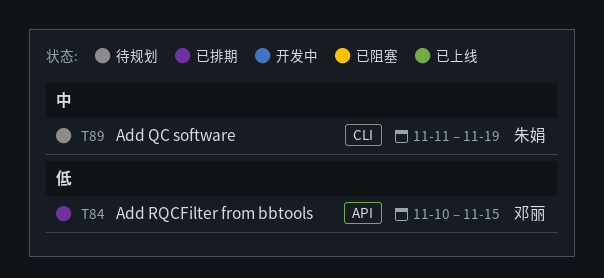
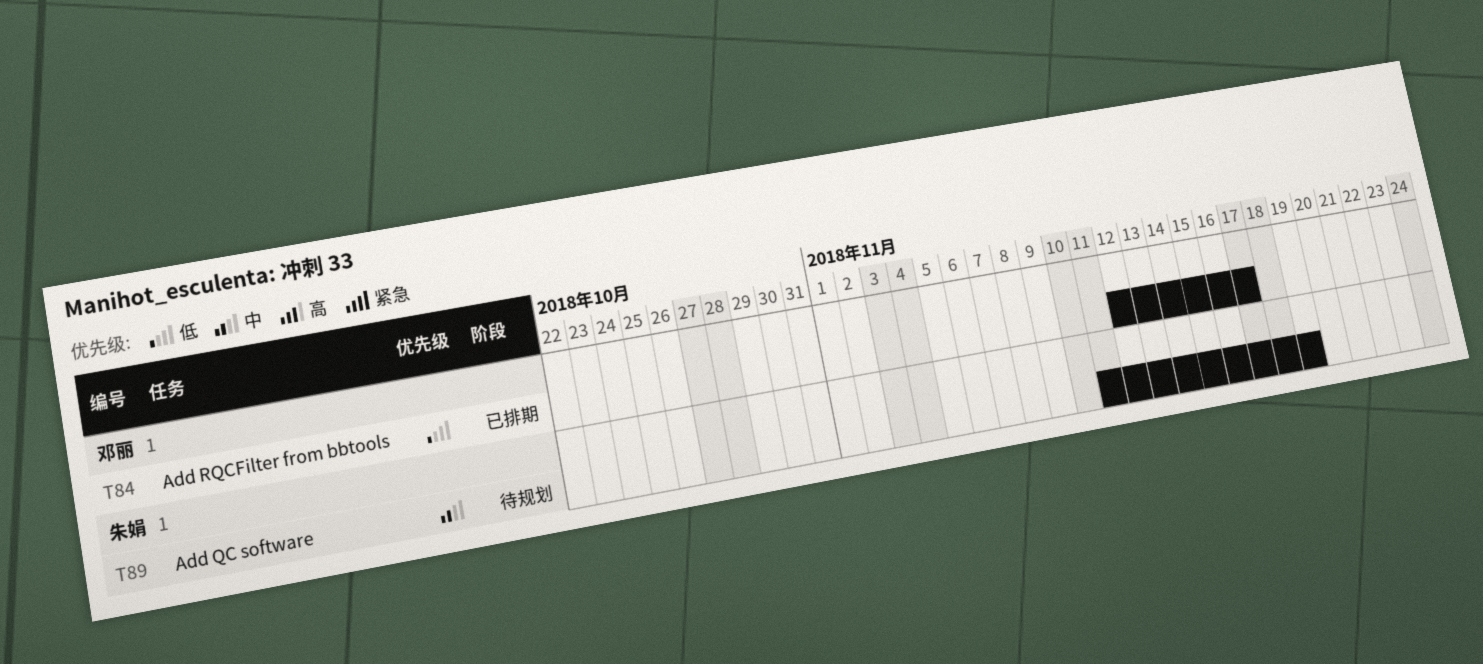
T84, start: Nov 10 -> Nov 12
T84, due: Nov 15 -> Nov 17

